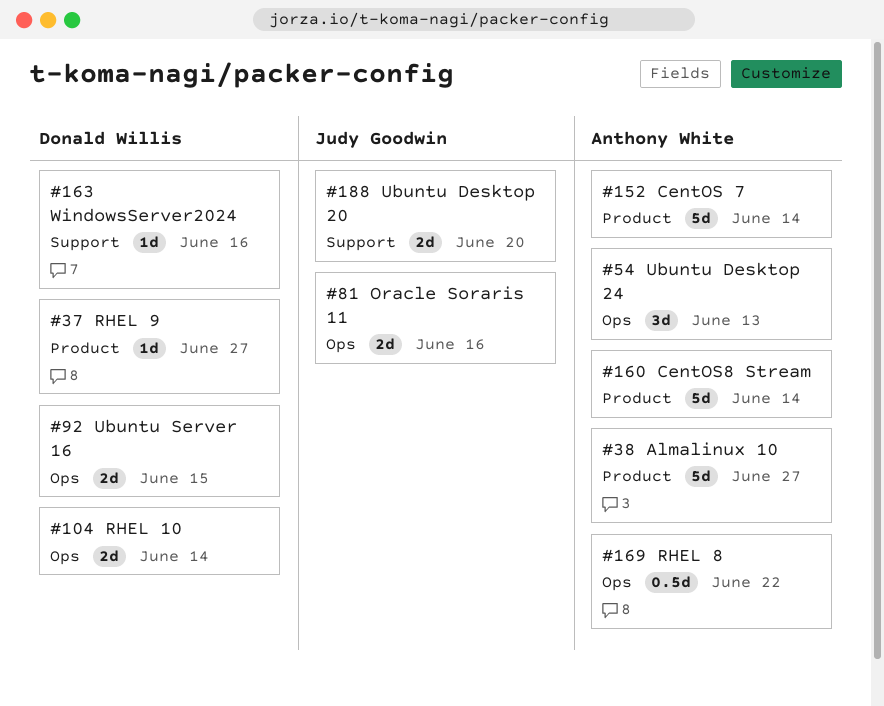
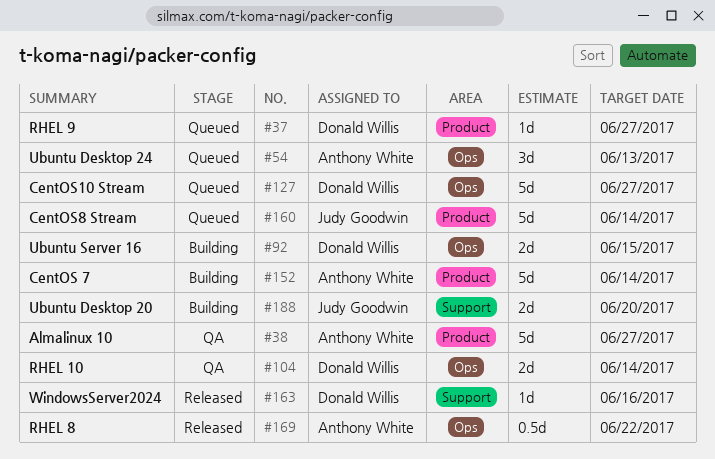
#81: present -> none
#127: none -> present
#160, owner: Anthony White -> Judy Goodwin

